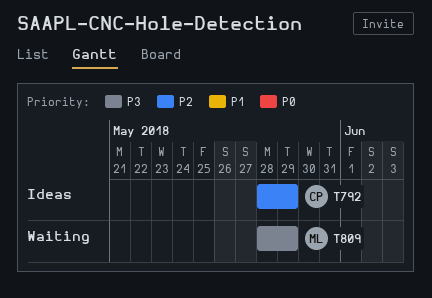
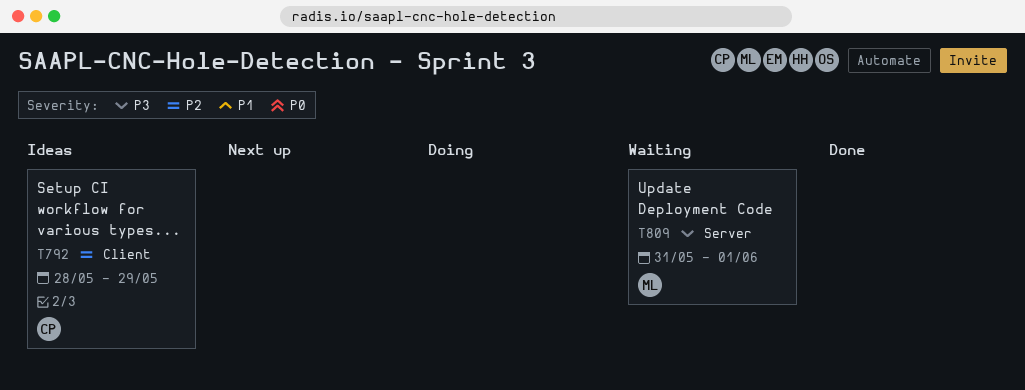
T809, start: May 28 -> May 31
T809, due: May 29 -> Jun 1

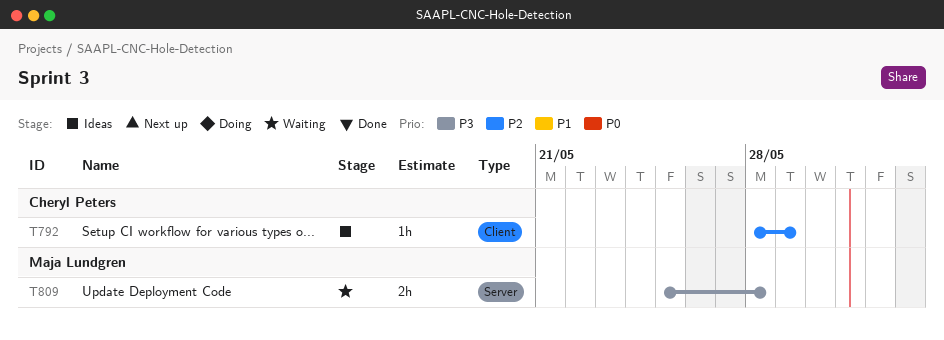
T809, start: May 31 -> May 25
T809, due: Jun 1 -> May 28

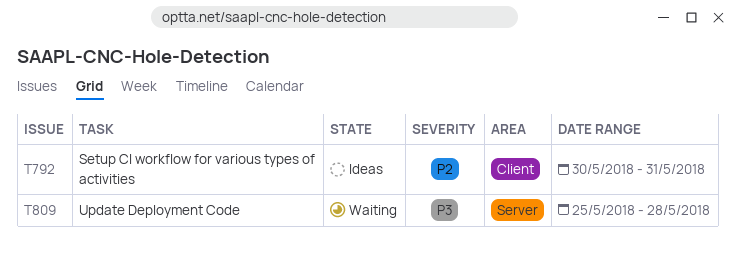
T792, start: May 28 -> May 30
T792, due: May 29 -> May 31

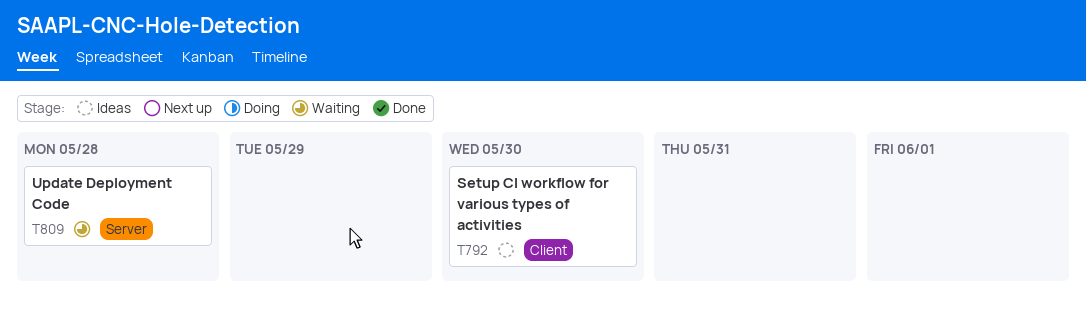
T792, due: May 31 -> May 30

